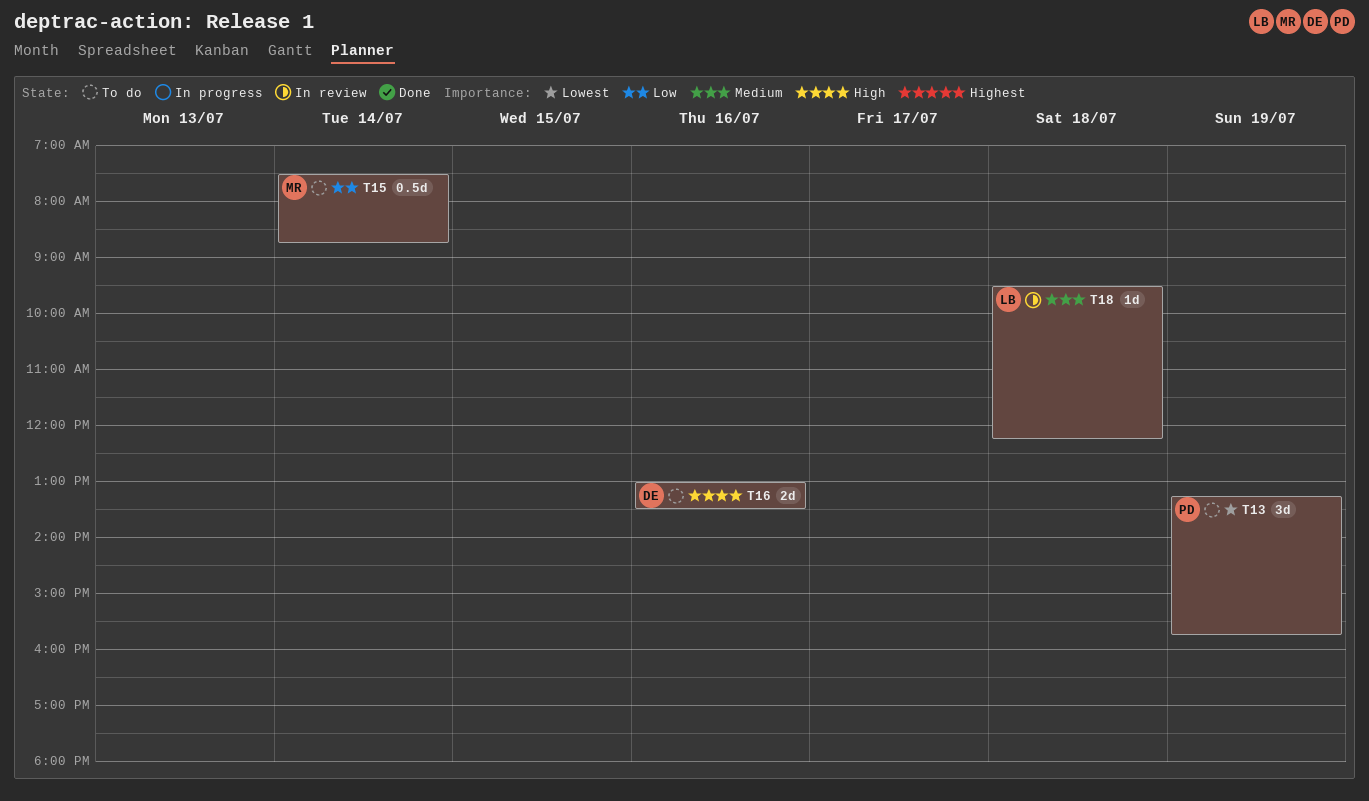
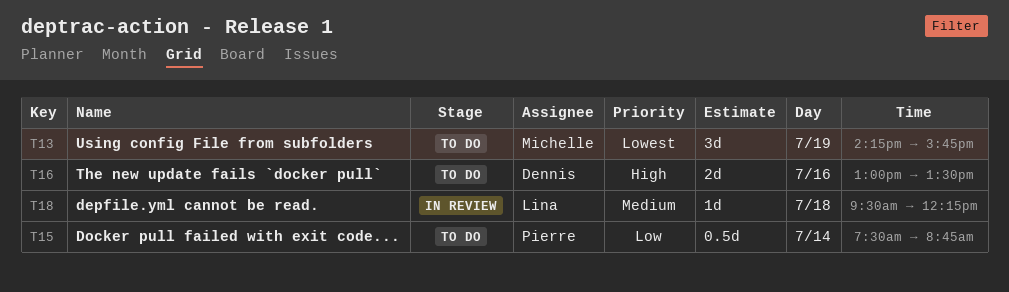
T13, owner: Pierre -> Michelle
T13, begins: 13:15 -> 14:15
T15, owner: Michelle -> Pierre

